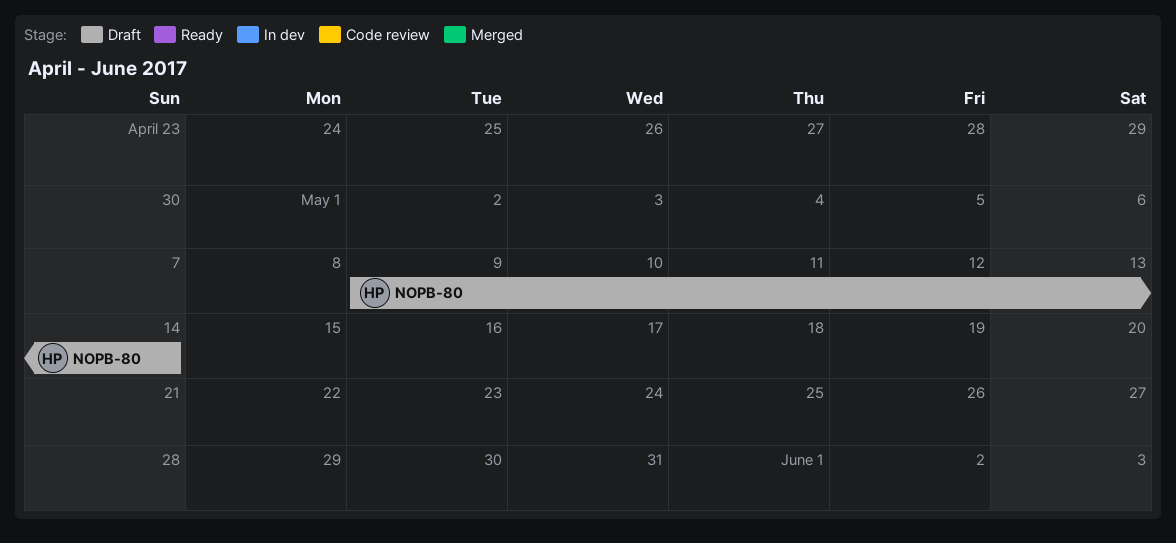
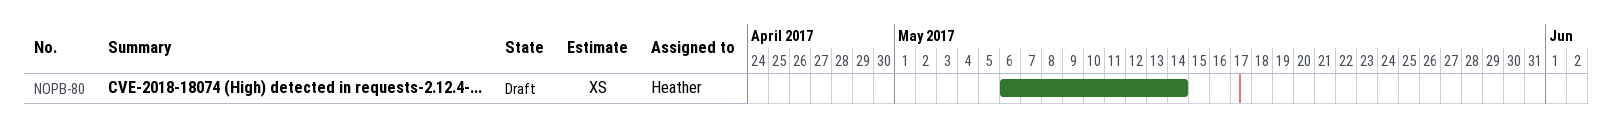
NOPB-80, start: May 9 -> May 6

